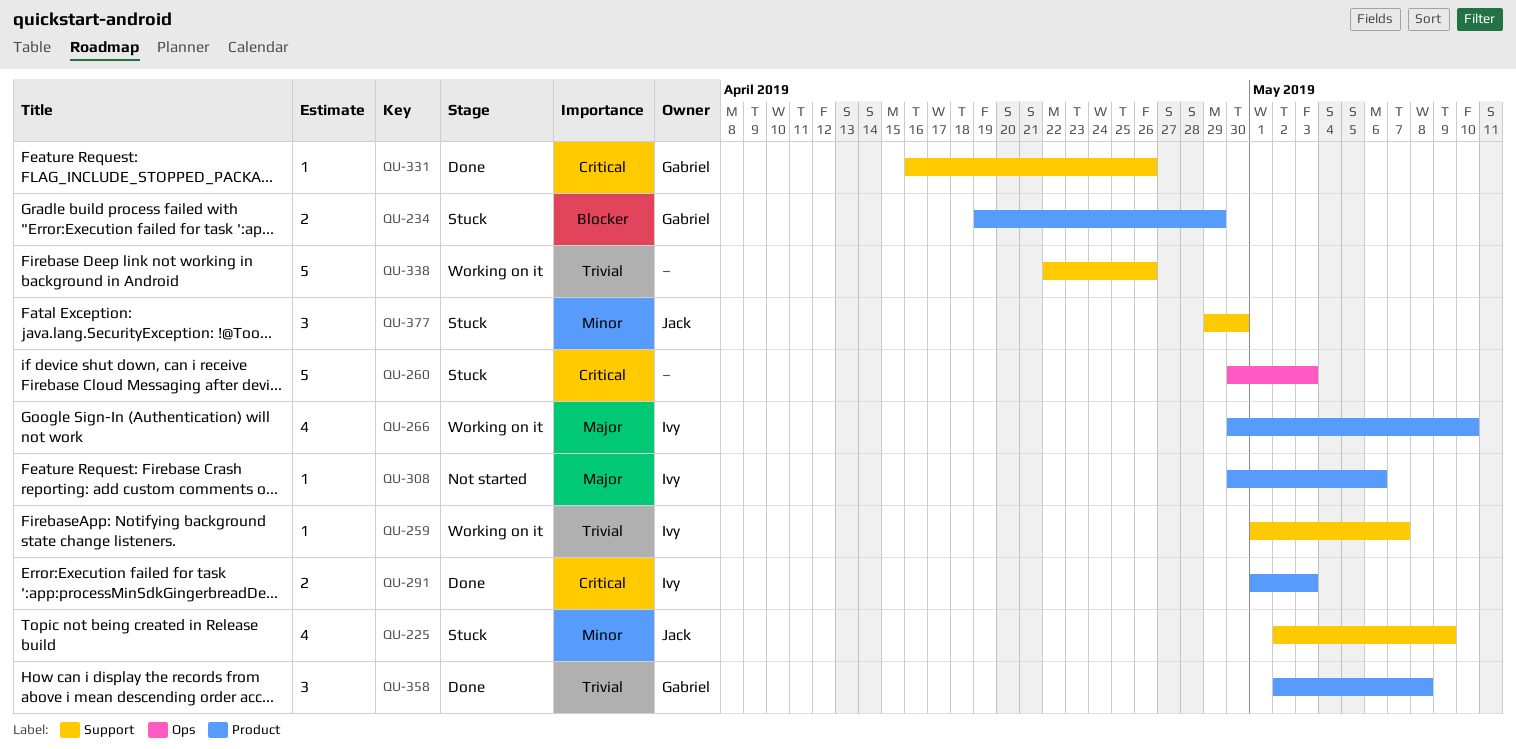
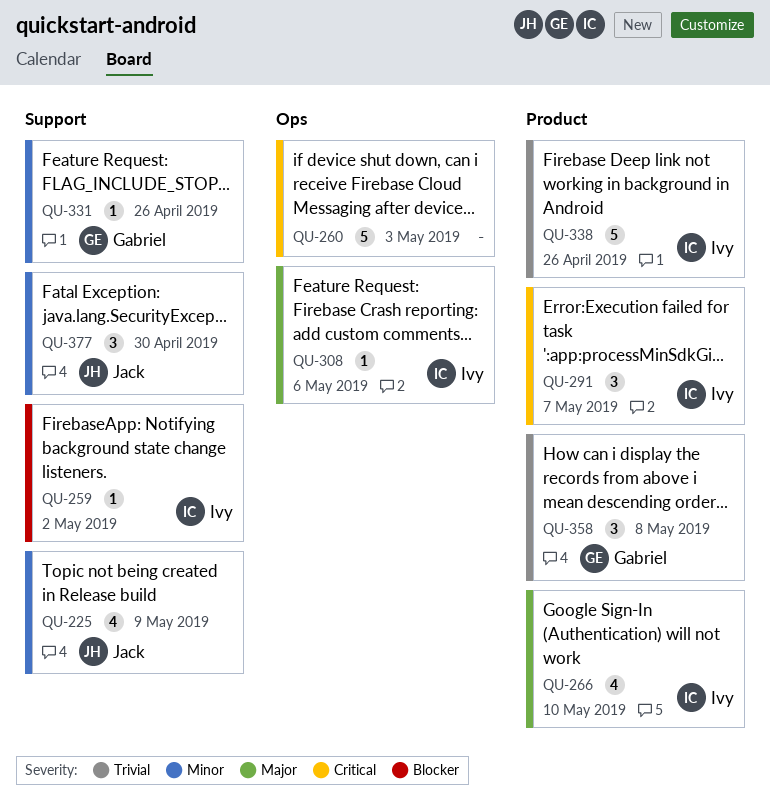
QU-234: present -> none
QU-259, priority: Trivial -> Blocker
QU-259, due: May 7 -> May 2
QU-291, estimate: 2 -> 3
QU-291, due: May 3 -> May 7
QU-308, label: Product -> Ops
QU-331, priority: Critical -> Minor
QU-338, owner: none -> Ivy
QU-338, label: Support -> Product

